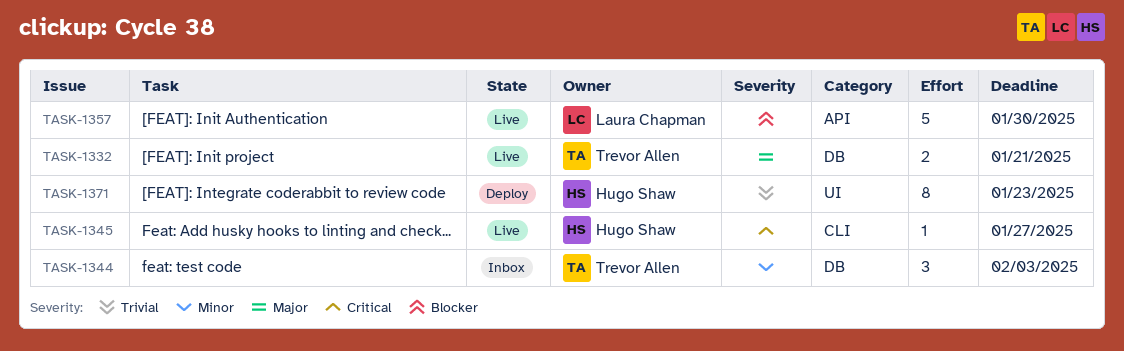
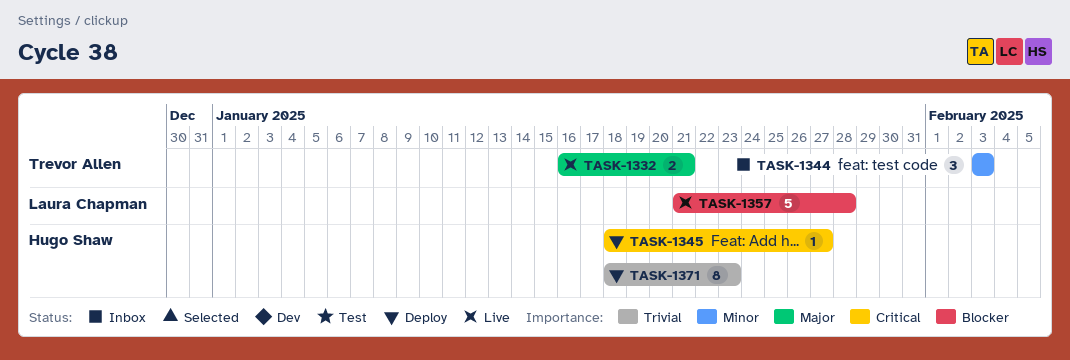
TASK-1345, status: Live -> Deploy
TASK-1357, due: Jan 30 -> Jan 28

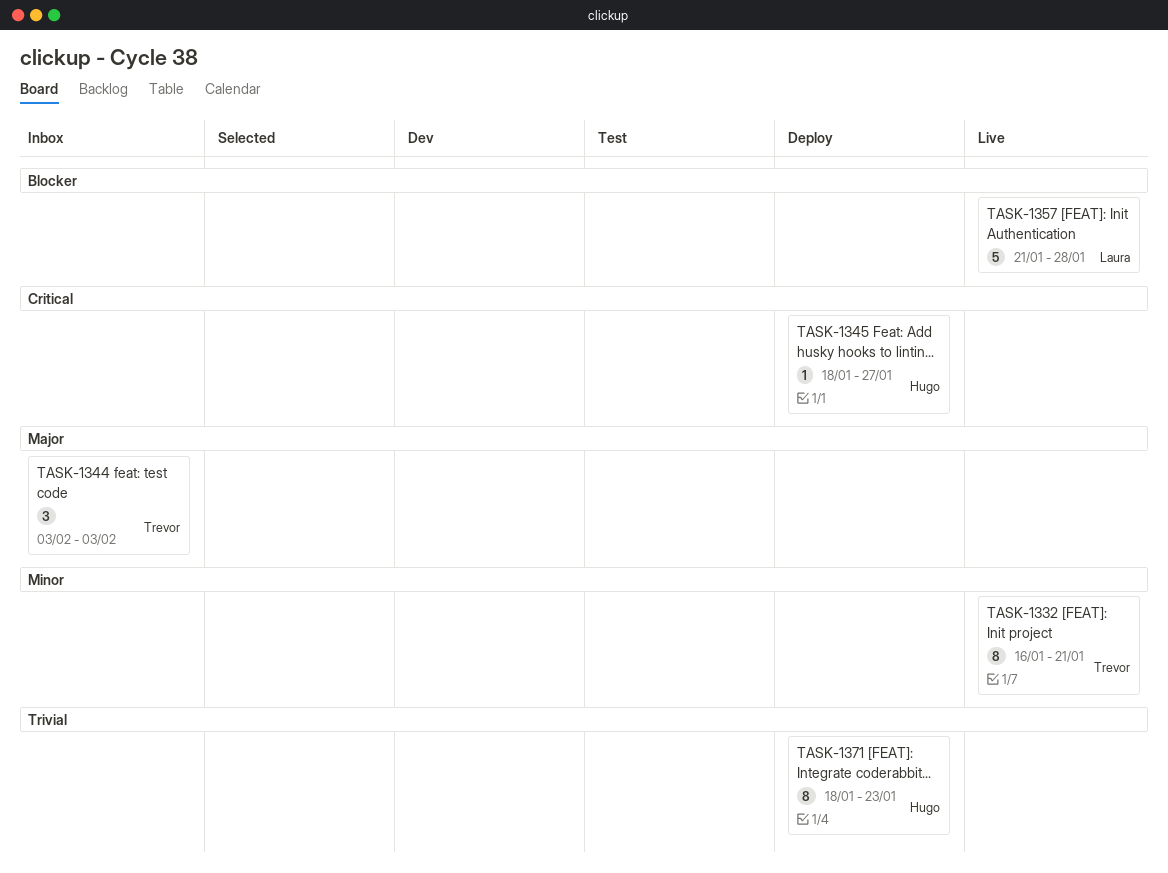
TASK-1332, priority: Major -> Minor
TASK-1332, estimate: 2 -> 8
TASK-1344, priority: Minor -> Major

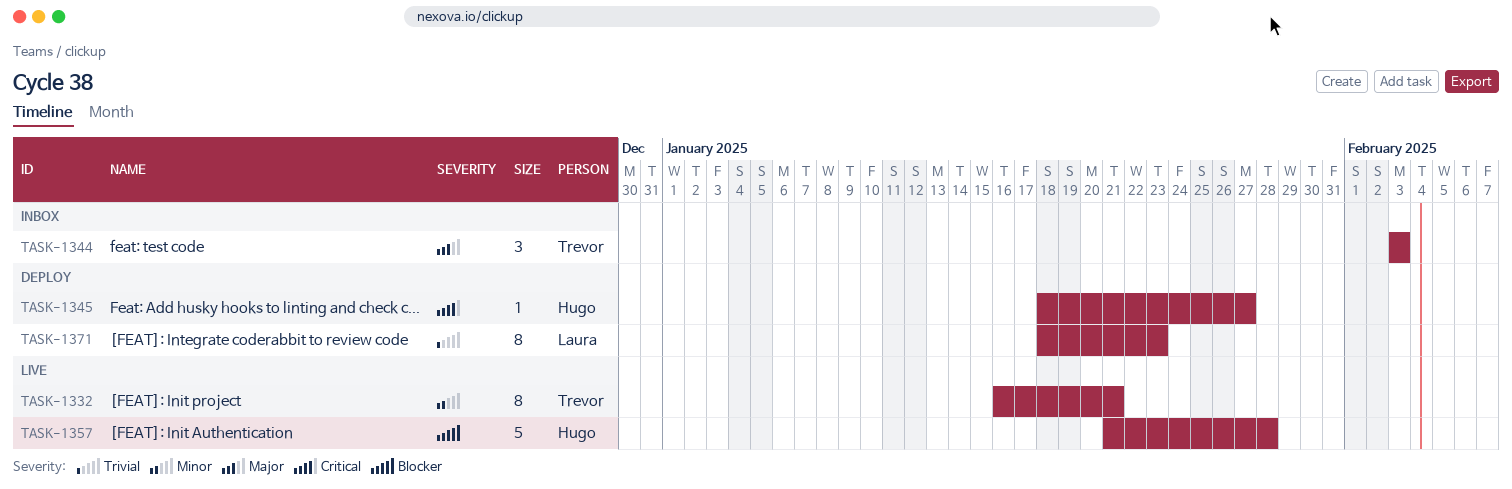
TASK-1357, owner: Laura -> Hugo
TASK-1371, owner: Hugo -> Laura

